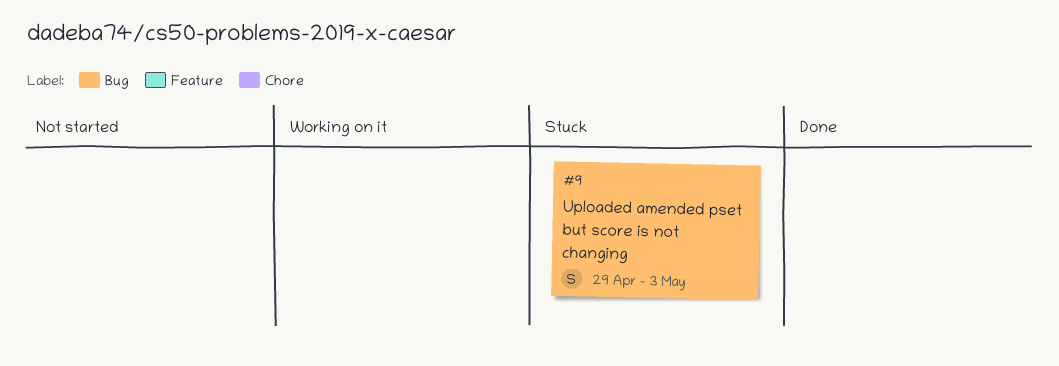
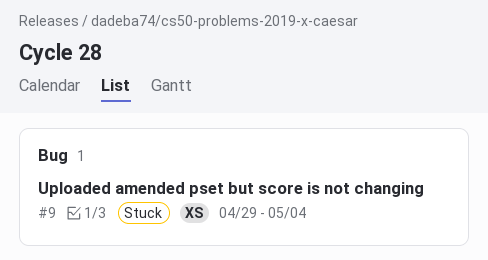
#9, estimate: S -> XS
#9, due: May 3 -> May 4

